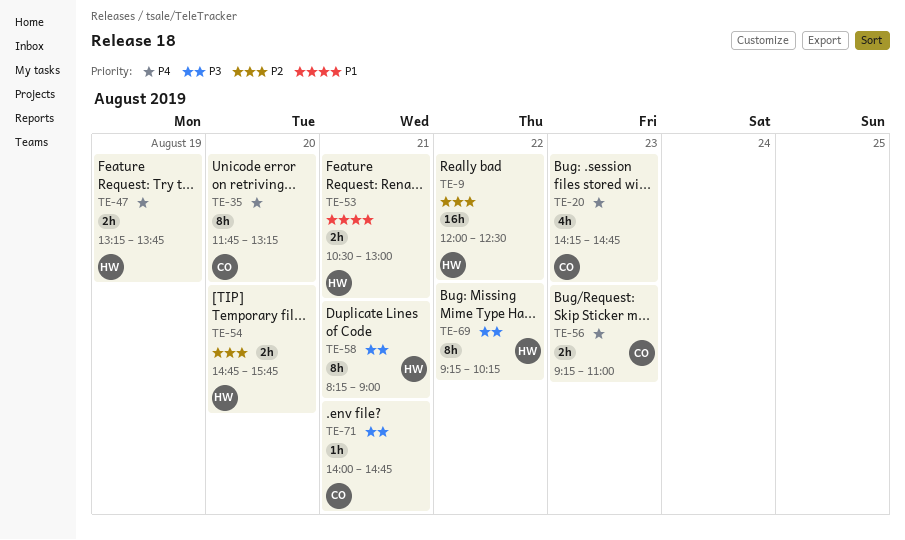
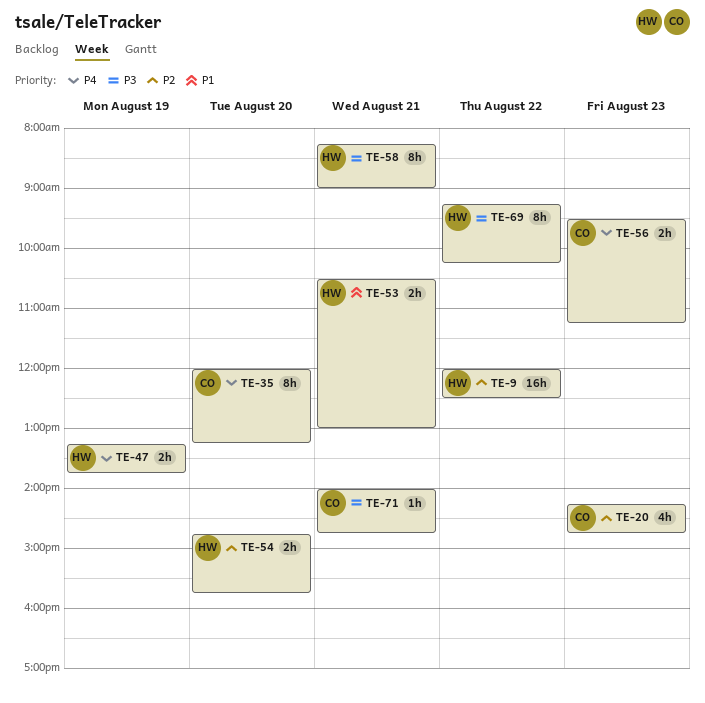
TE-20, priority: P4 -> P2
TE-35, begins: 11:45 -> 12:00
TE-56, begins: 09:15 -> 09:30
TE-56, ends: 11:00 -> 11:15

